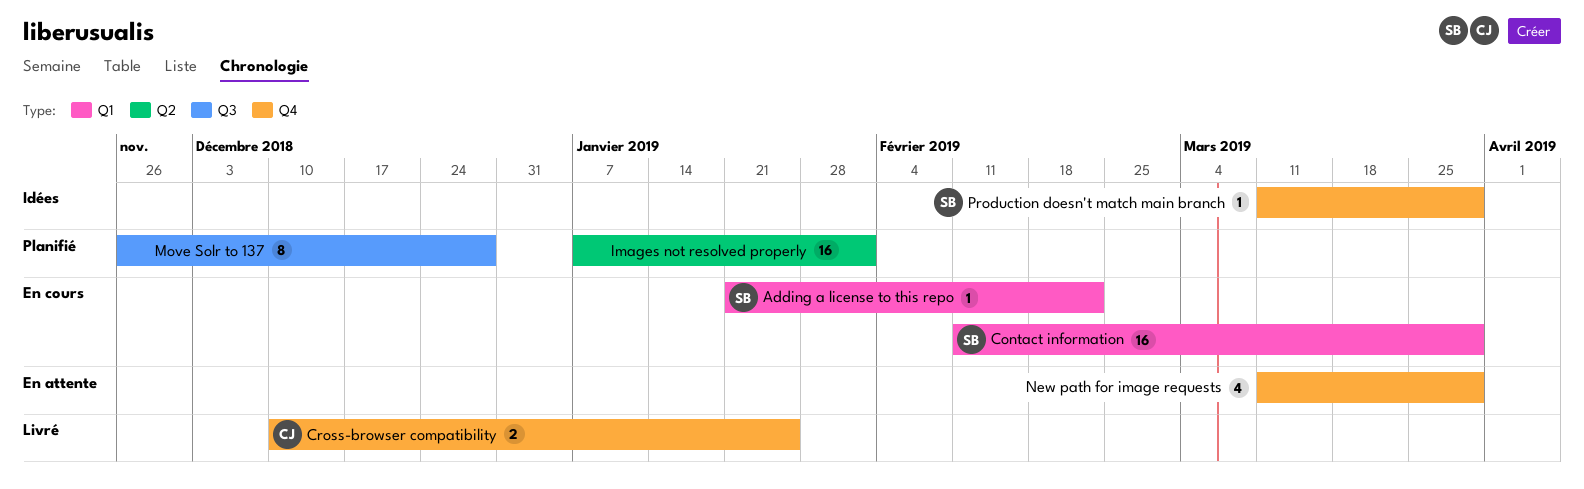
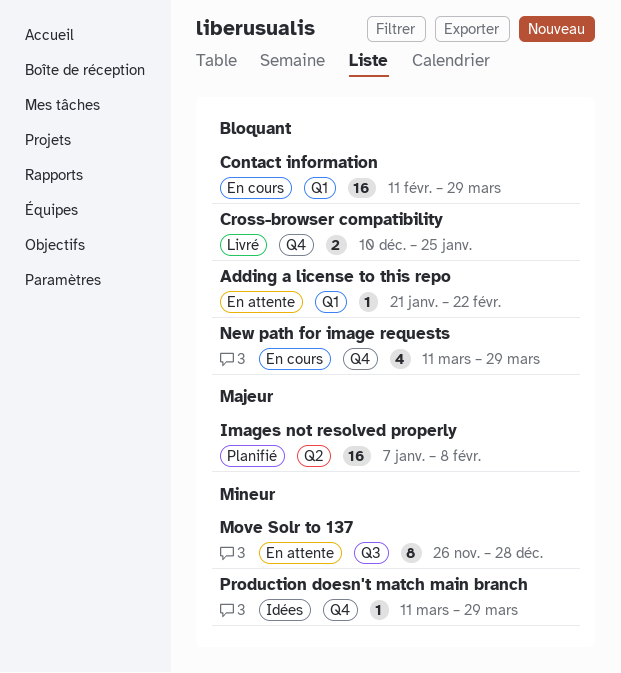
Adding a license to this repo, status: En cours -> En attente
Images not resolved properly, due: Feb 1 -> Feb 8
Move Solr to 137, status: Planifié -> En attente
New path for image requests, status: En attente -> En cours

